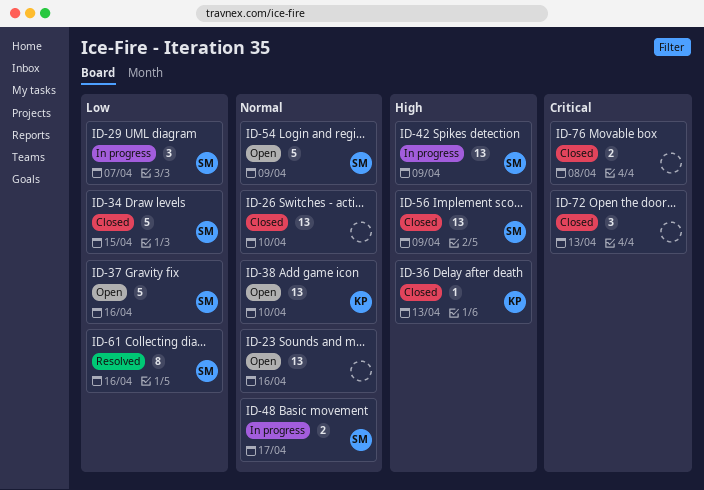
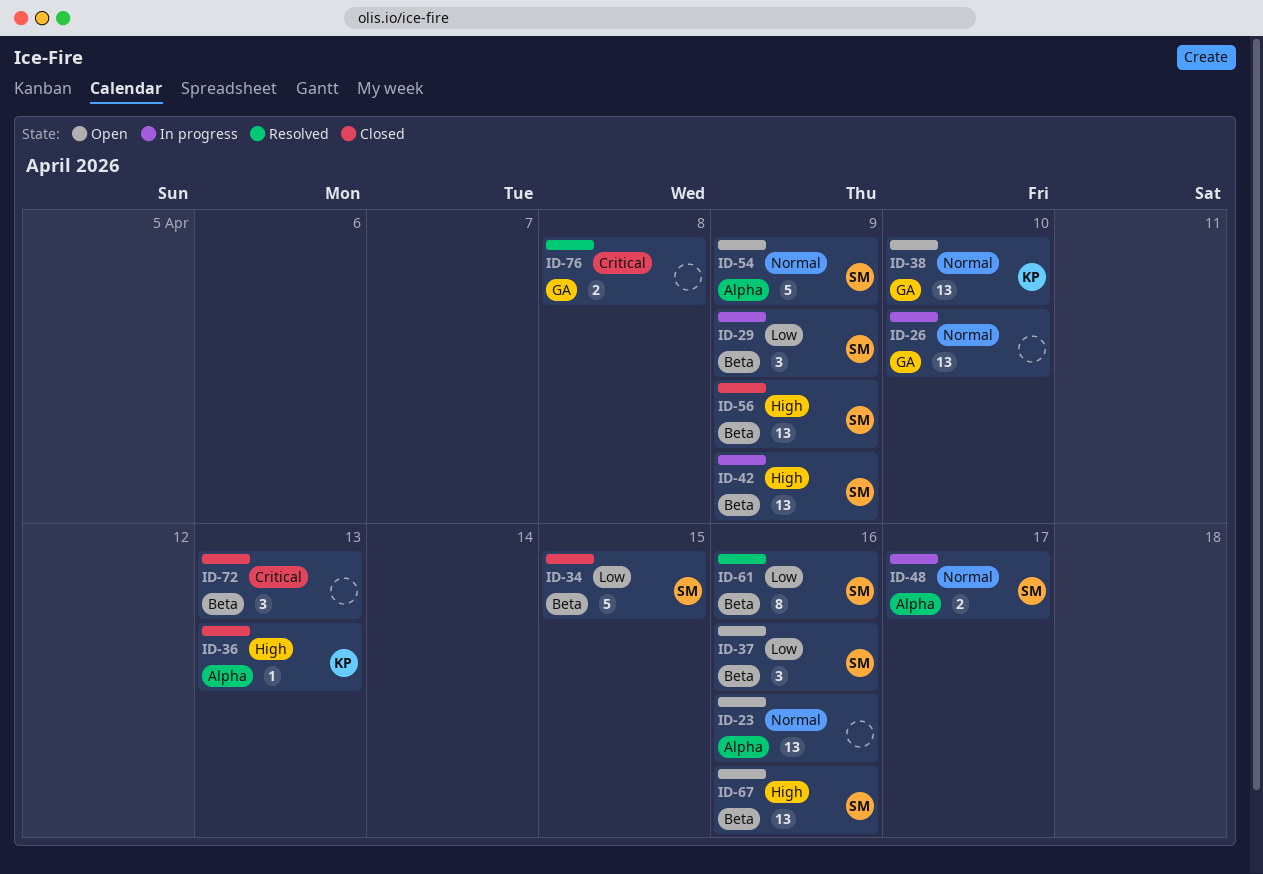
ID-26, status: Closed -> In progress
ID-29, due: Apr 7 -> Apr 9
ID-37, estimate: 5 -> 3
ID-67: none -> present
ID-76, status: Closed -> Resolved

